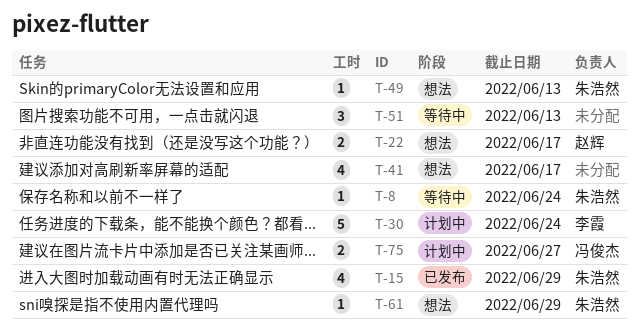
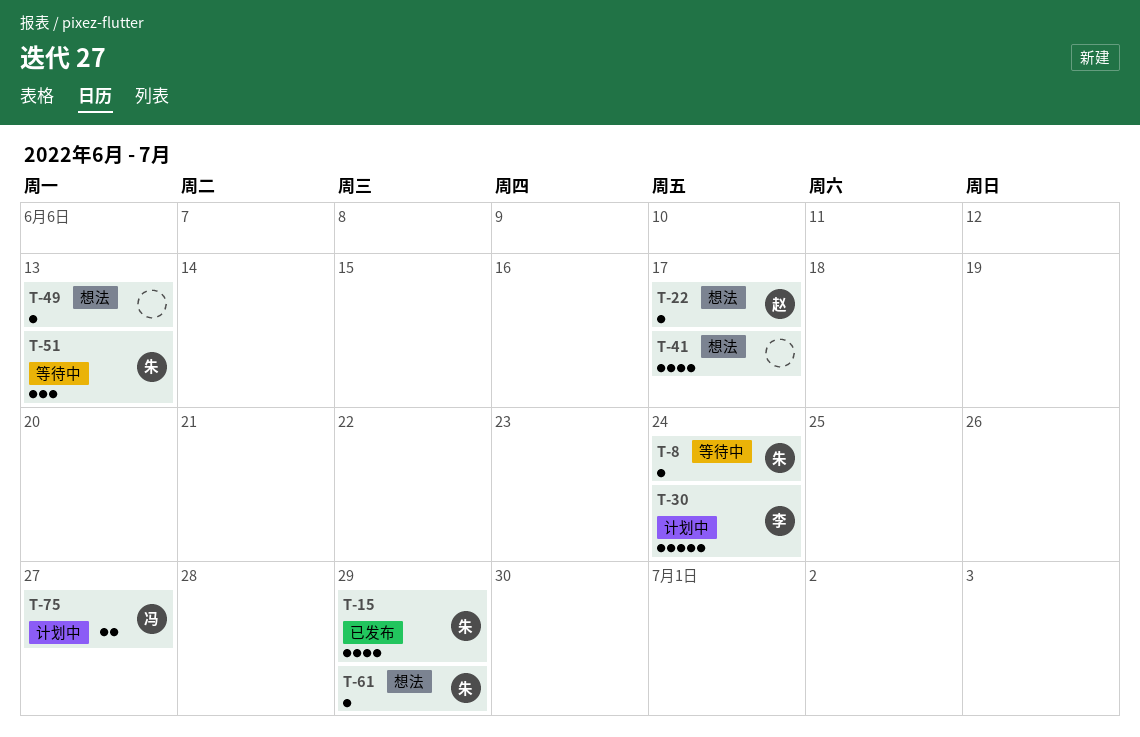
T-22, estimate: 2 -> 1
T-49, owner: 朱浩然 -> none
T-51, owner: none -> 朱浩然

